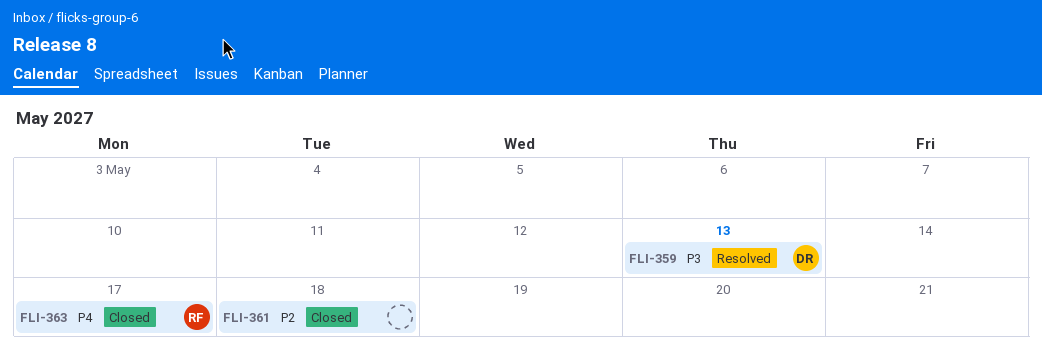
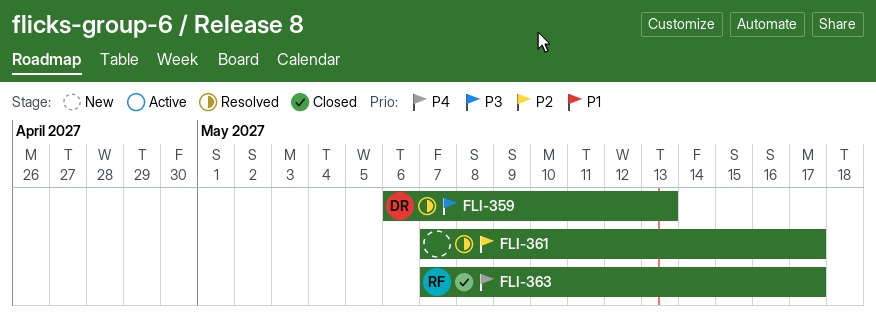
FLI-361, status: Closed -> Resolved
FLI-361, due: May 18 -> May 17

